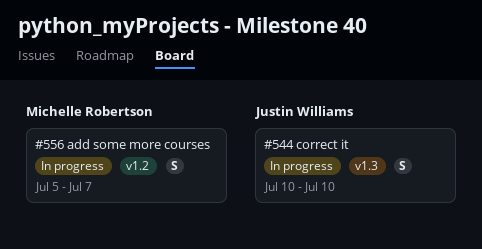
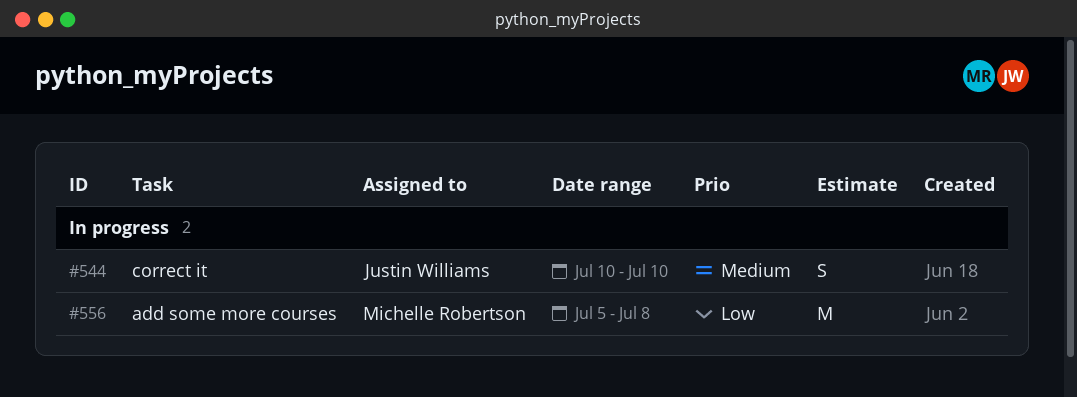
#556, estimate: S -> M
#556, due: Jul 7 -> Jul 8

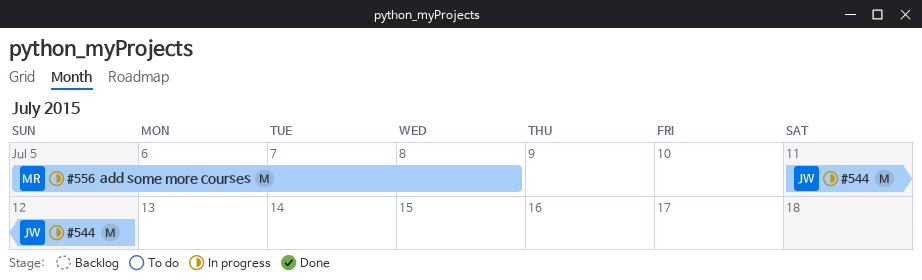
#544, estimate: S -> M
#544, start: Jul 10 -> Jul 11
#544, due: Jul 10 -> Jul 12

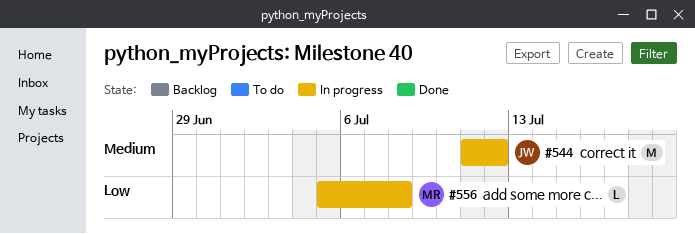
#556, estimate: M -> L

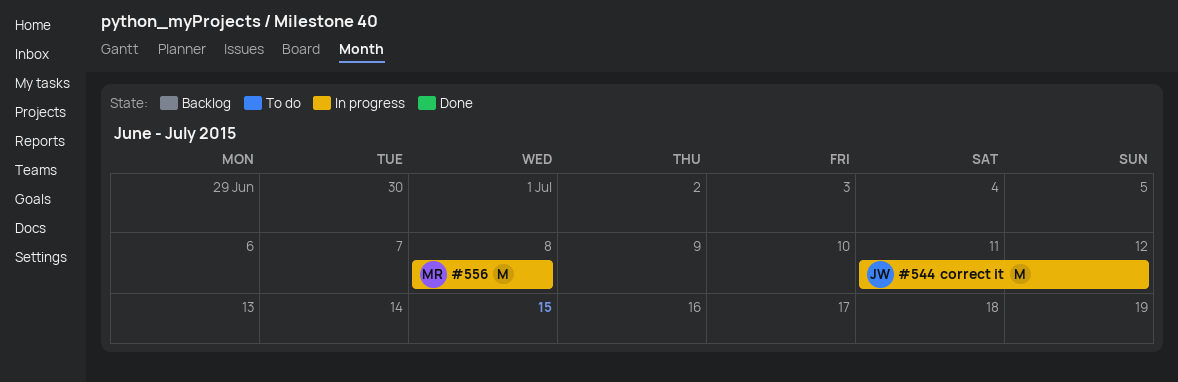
#556, estimate: L -> M
#556, start: Jul 5 -> Jul 8

